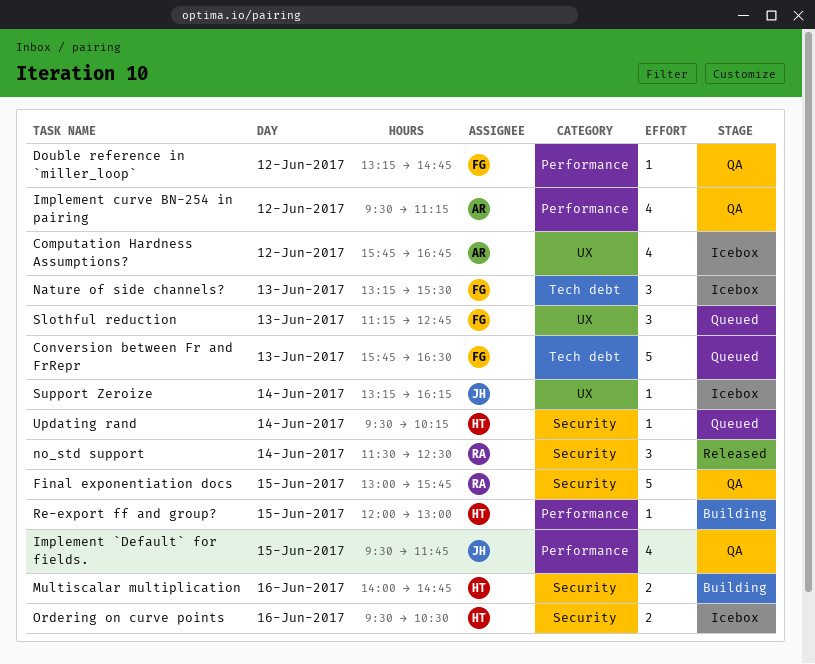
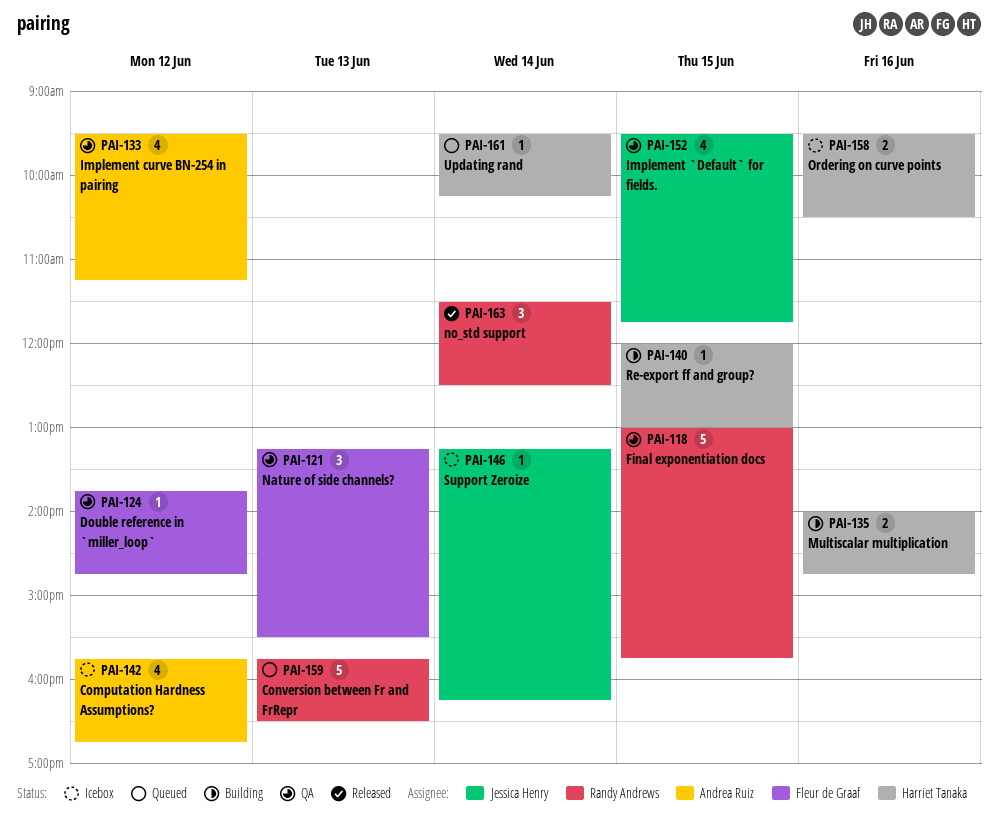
Conversion between Fr and FrRepr, owner: Fleur de Graaf -> Randy Andrews
Double reference in `miller_loop`, begins: 13:15 -> 13:45
Nature of side channels?, status: Icebox -> QA
Slothful reduction: present -> none

